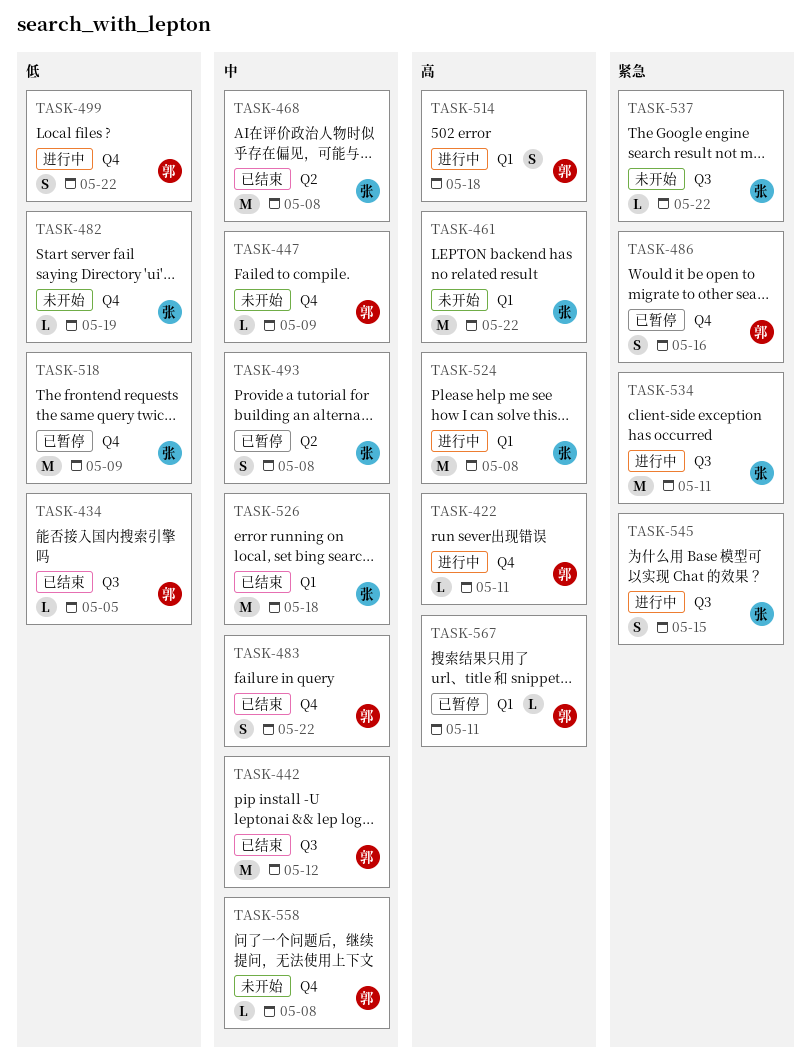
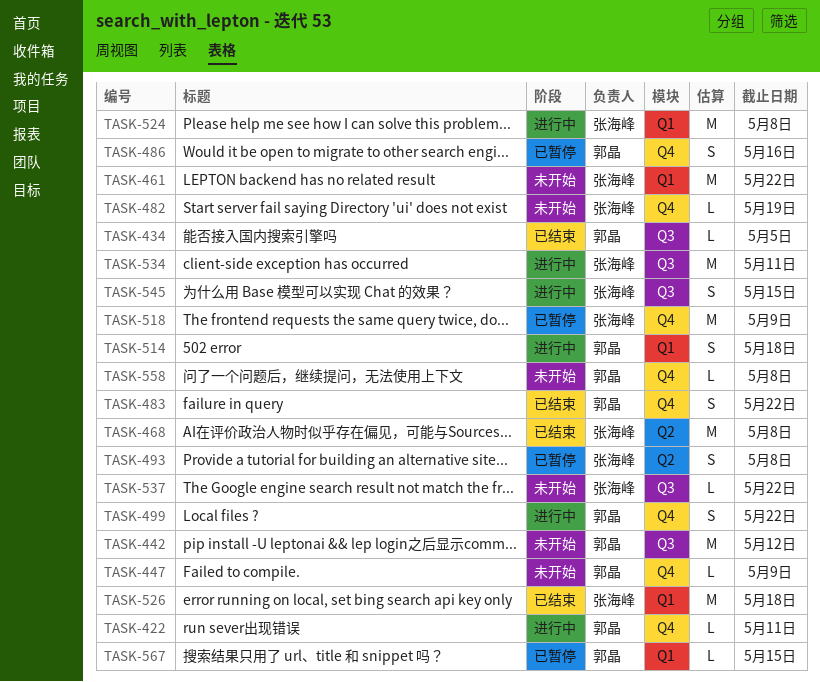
TASK-442, status: 已结束 -> 未开始
TASK-567, due: May 11 -> May 15

